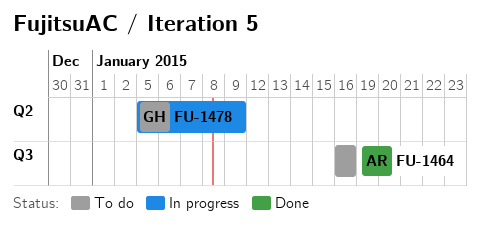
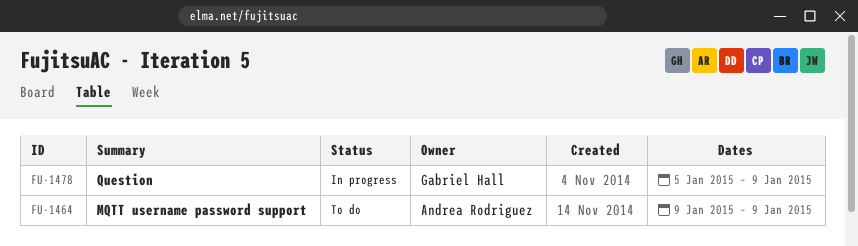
FU-1464, start: Jan 16 -> Jan 9
FU-1464, due: Jan 16 -> Jan 9

